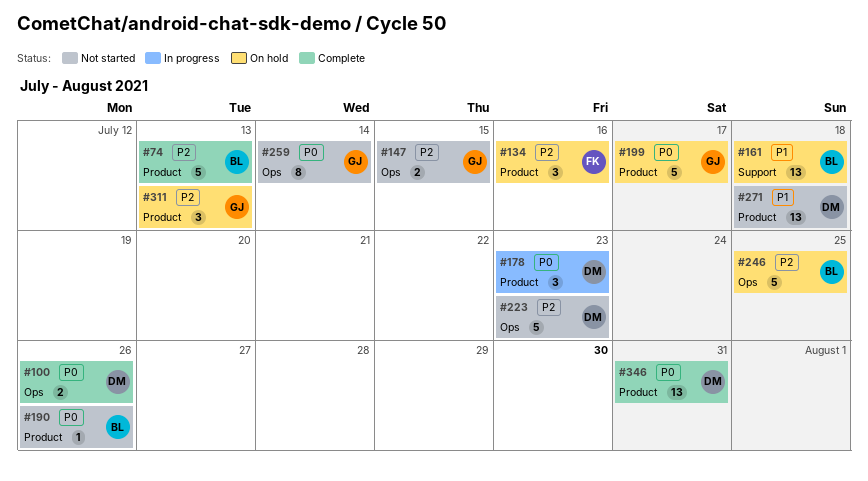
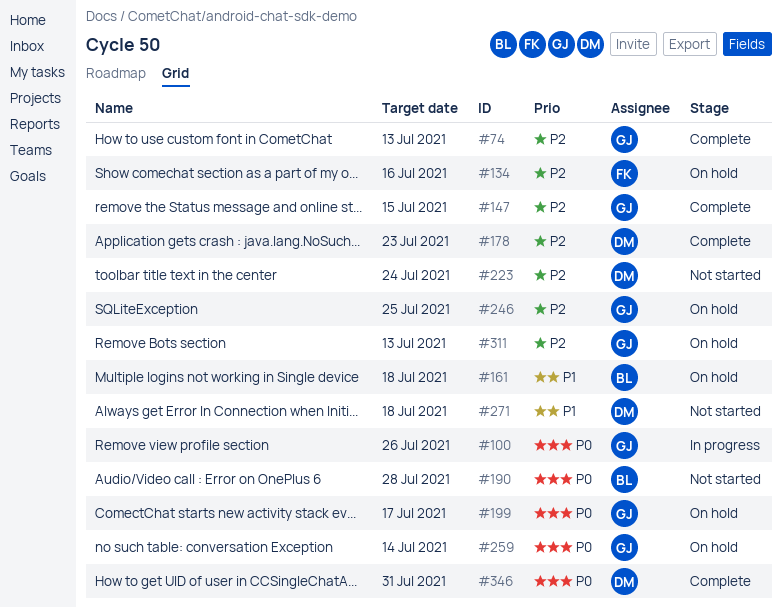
#74, owner: BL -> GJ
#100, status: Complete -> In progress
#100, owner: DM -> GJ
#147, status: Not started -> Complete
#178, status: In progress -> Complete
#178, priority: P0 -> P2
#190, due: Jul 26 -> Jul 28
#223, due: Jul 23 -> Jul 24
#246, owner: BL -> GJ
#259, status: Not started -> On hold

